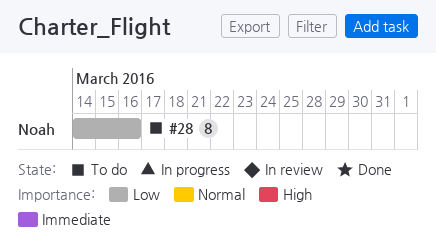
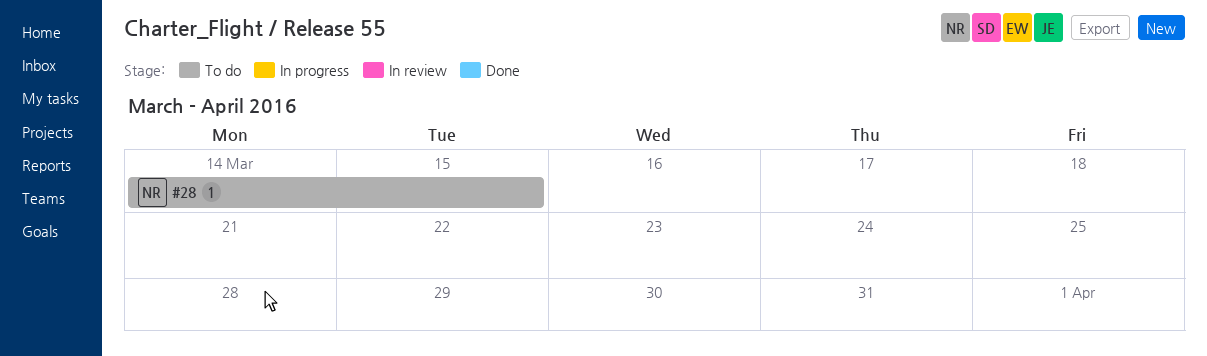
#28, estimate: 8 -> 1
#28, due: Mar 16 -> Mar 15

